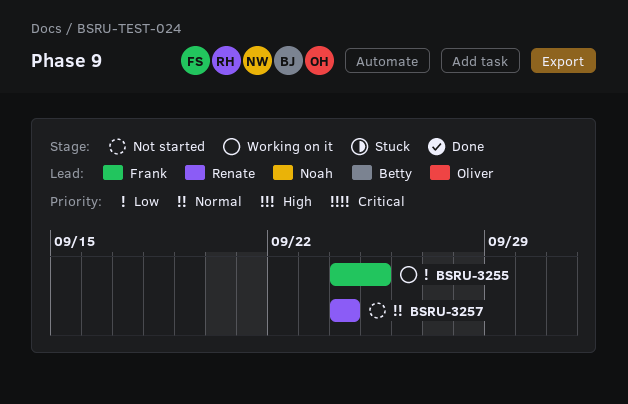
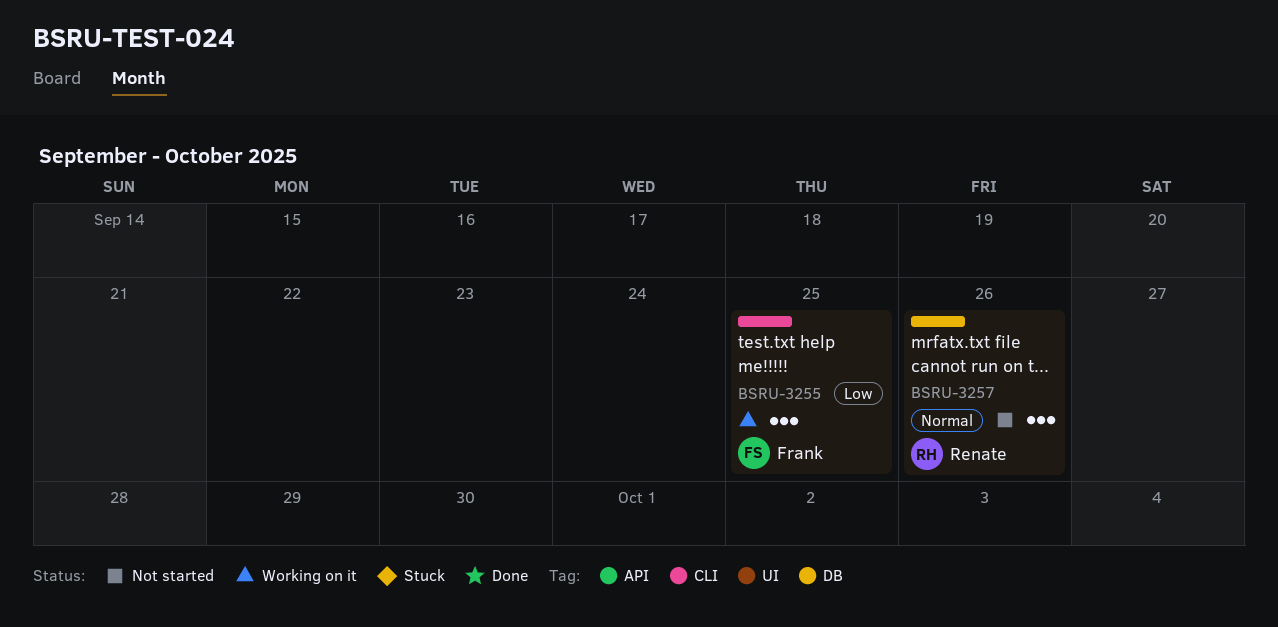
BSRU-3257, due: Sep 24 -> Sep 26

